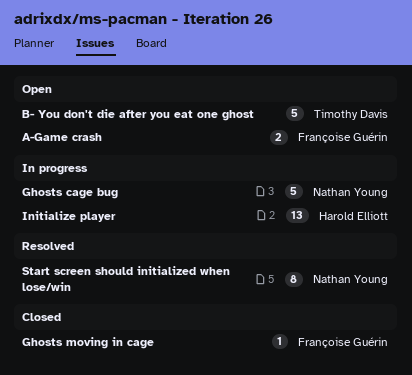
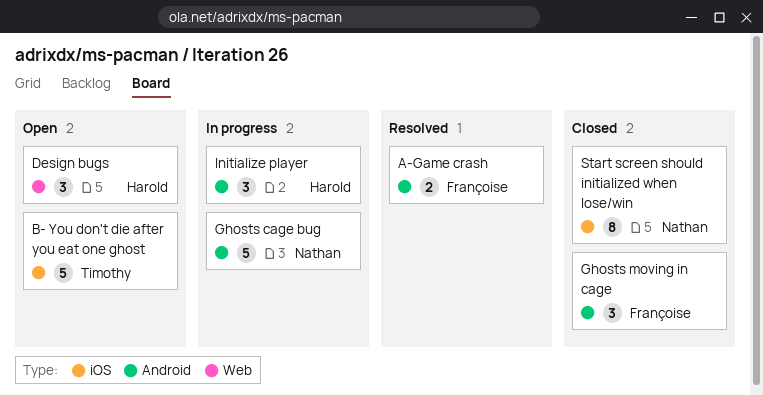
A-Game crash, status: Open -> Resolved
Design bugs: none -> present
Ghosts moving in cage, estimate: 1 -> 3
Initialize player, estimate: 13 -> 3
Start screen should initialized when lose/win, status: Resolved -> Closed

